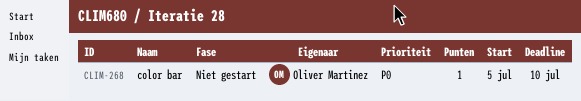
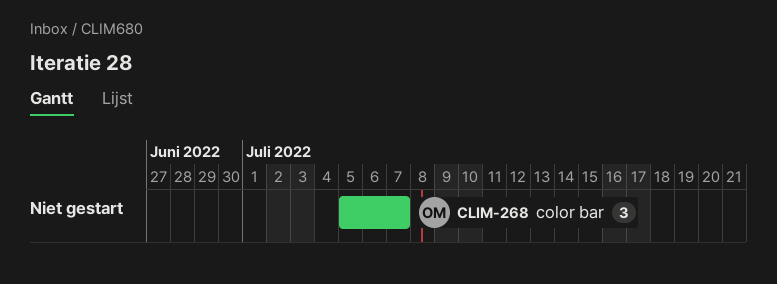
CLIM-268, estimate: 1 -> 3
CLIM-268, due: Jul 10 -> Jul 7

